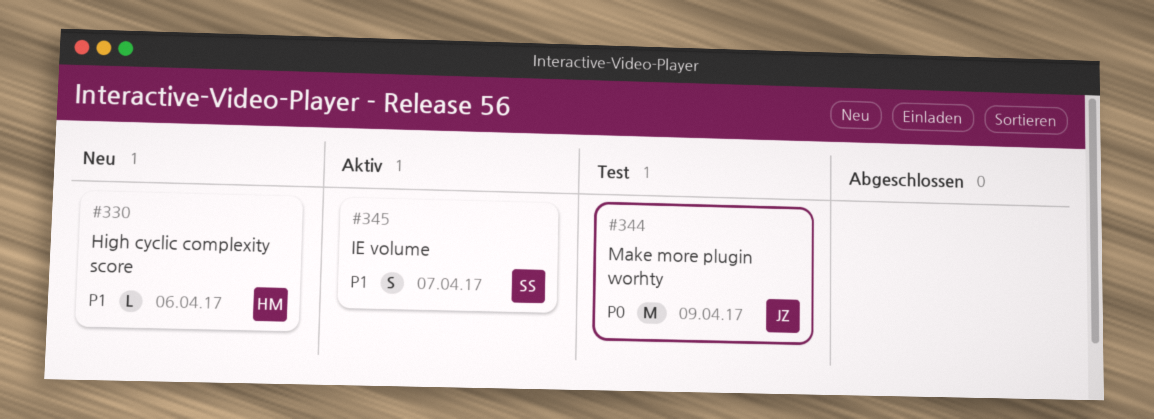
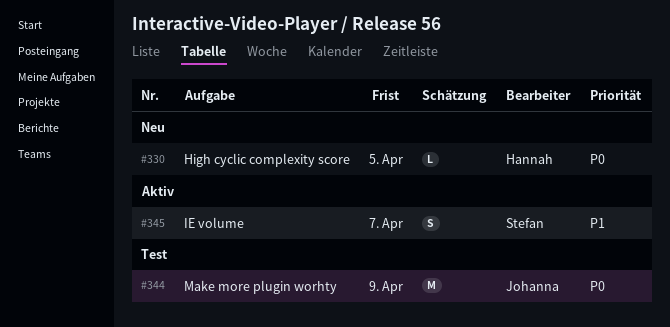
#330, priority: P1 -> P0
#330, due: Apr 6 -> Apr 5

